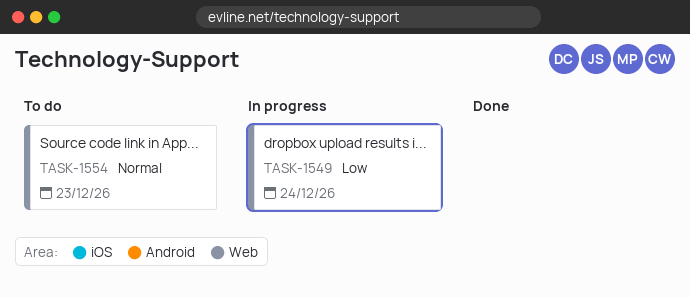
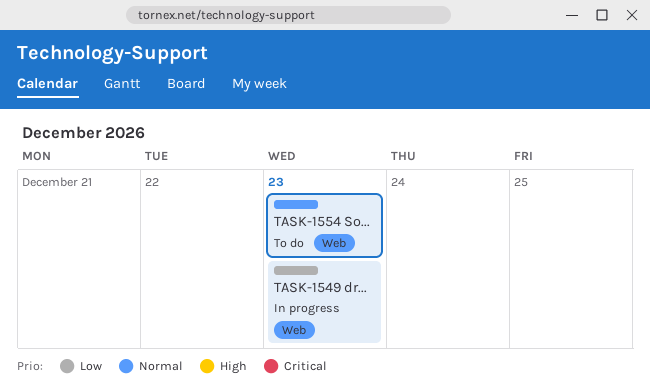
TASK-1549, due: Dec 24 -> Dec 23

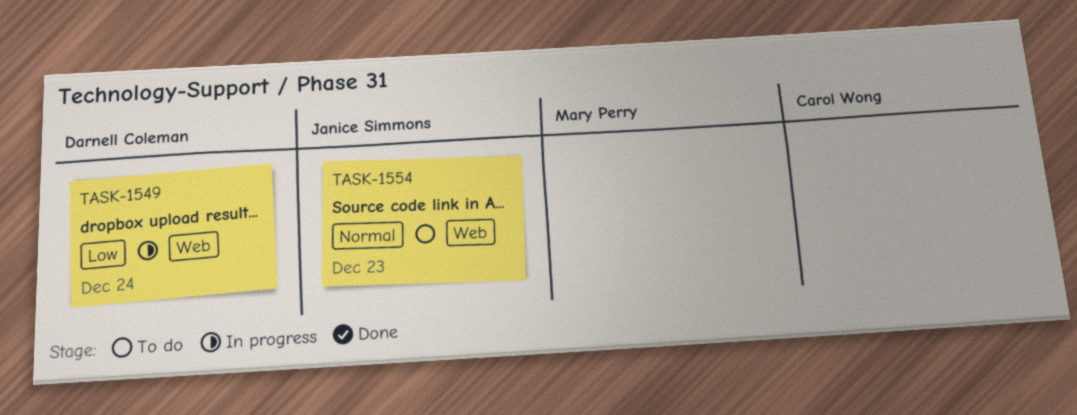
TASK-1549, due: Dec 23 -> Dec 24

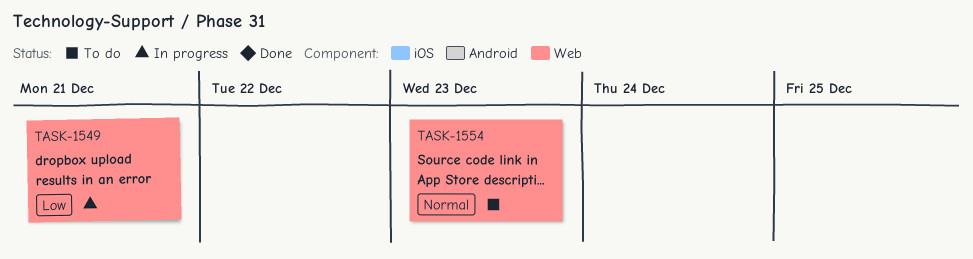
TASK-1549, due: Dec 24 -> Dec 21

